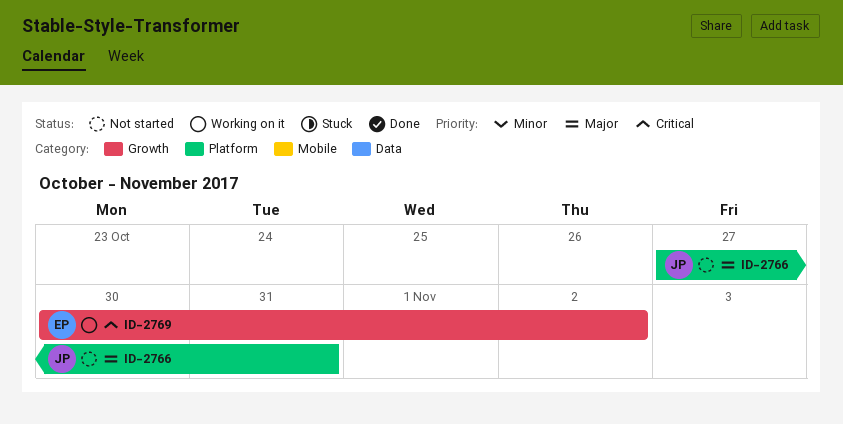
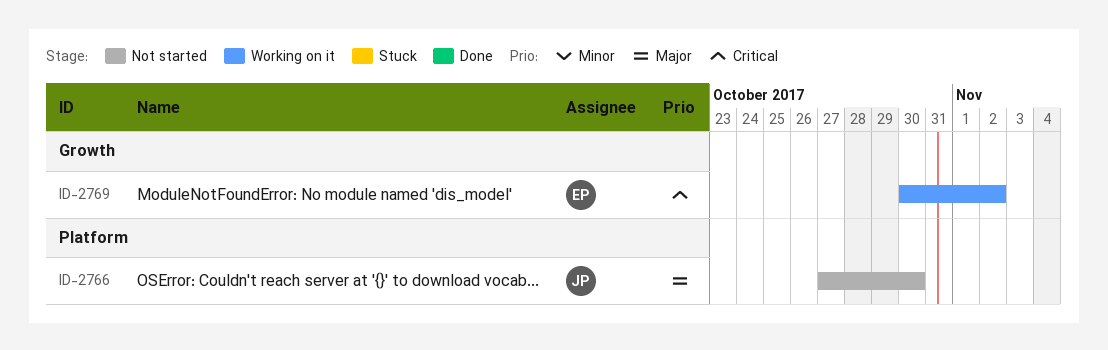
ID-2766, due: Oct 31 -> Oct 30

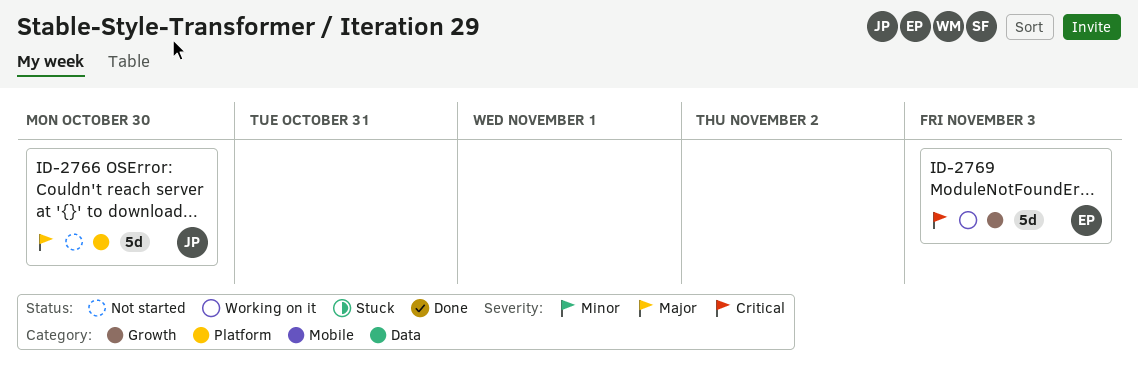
ID-2769, due: Nov 2 -> Nov 3

